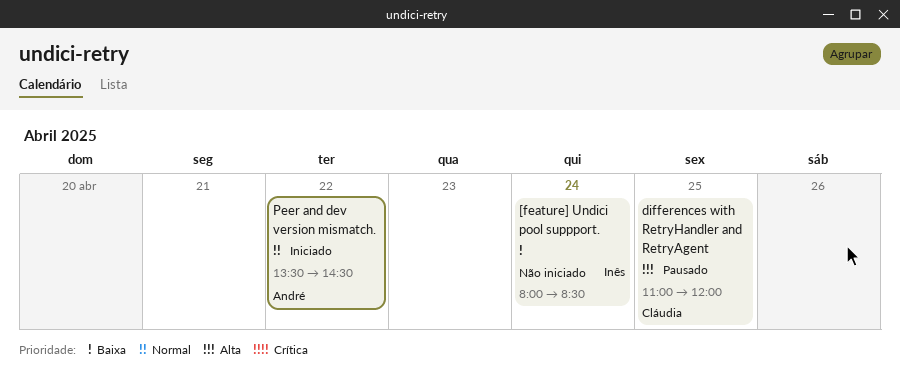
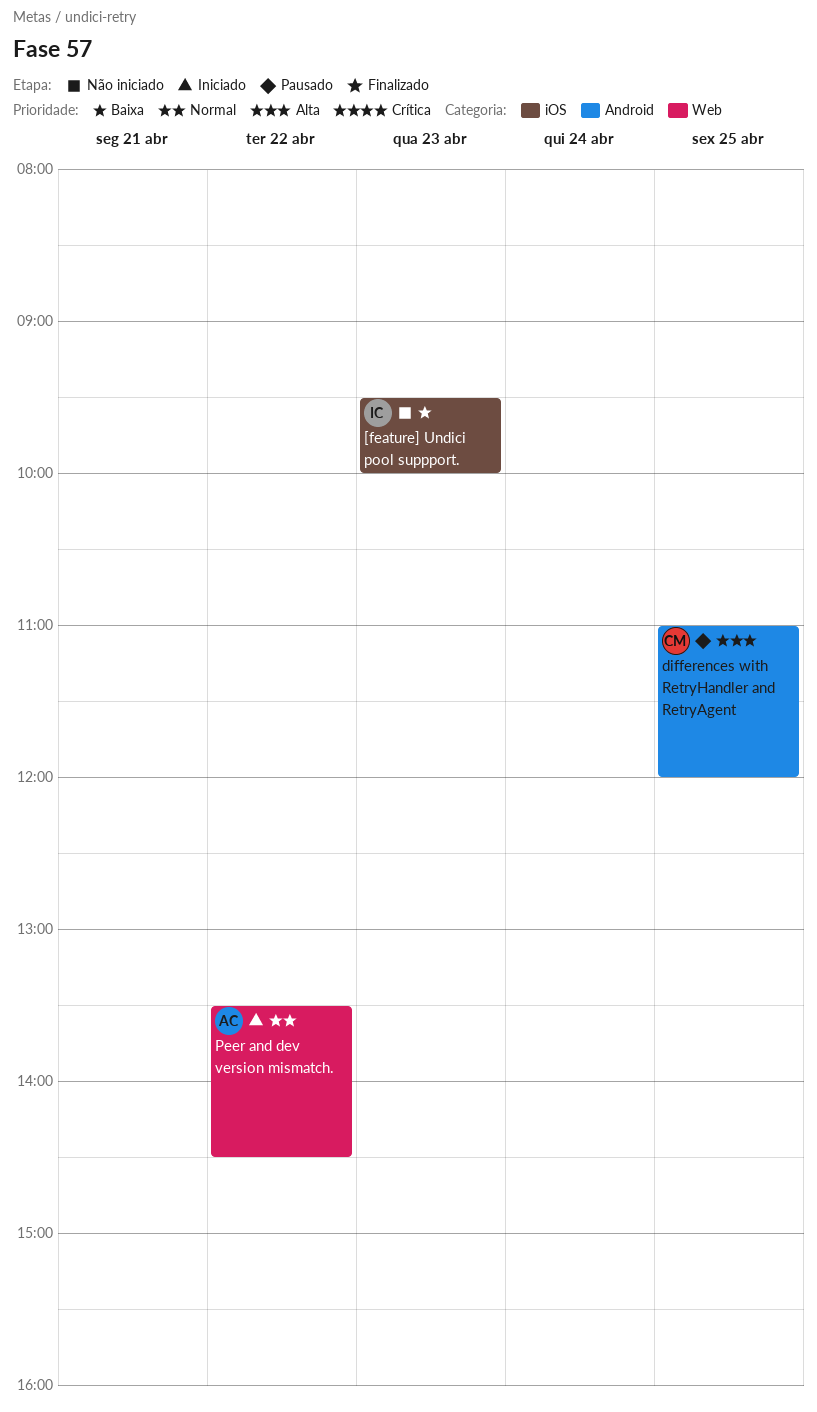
[feature] Undici pool suppport., day: Apr 24 -> Apr 23
[feature] Undici pool suppport., begins: 08:00 -> 09:30
[feature] Undici pool suppport., ends: 08:30 -> 10:00

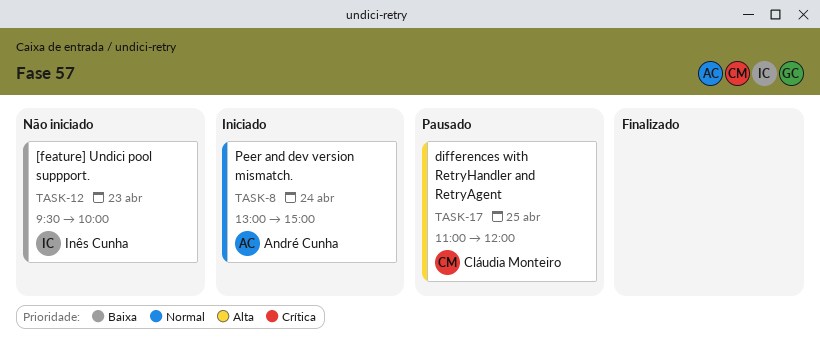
Peer and dev version mismatch., day: Apr 22 -> Apr 24
Peer and dev version mismatch., begins: 13:30 -> 13:00
Peer and dev version mismatch., ends: 14:30 -> 15:00

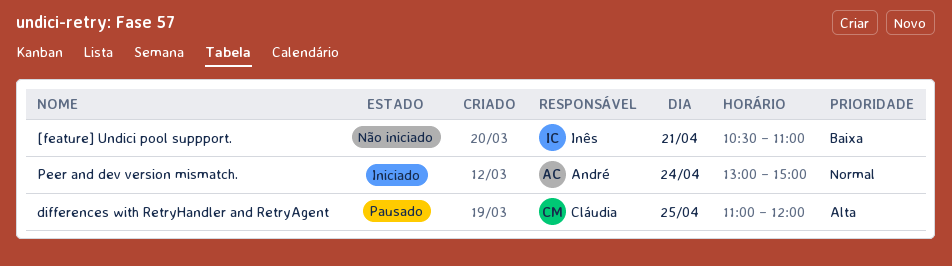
[feature] Undici pool suppport., day: Apr 23 -> Apr 21
[feature] Undici pool suppport., begins: 09:30 -> 10:30
[feature] Undici pool suppport., ends: 10:00 -> 11:00

